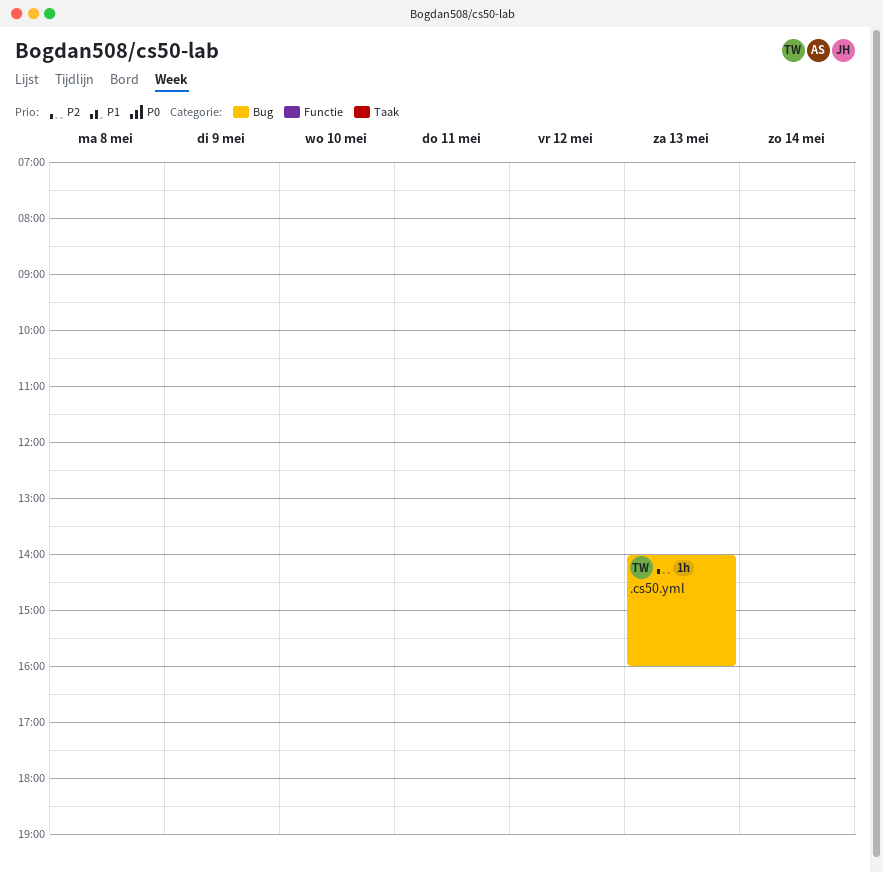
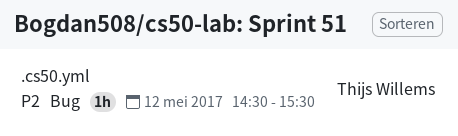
.cs50.yml, day: May 13 -> May 12
.cs50.yml, begins: 14:00 -> 14:30
.cs50.yml, ends: 16:00 -> 15:30

